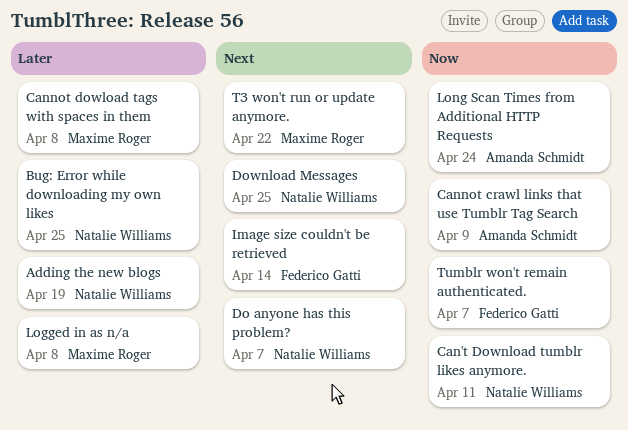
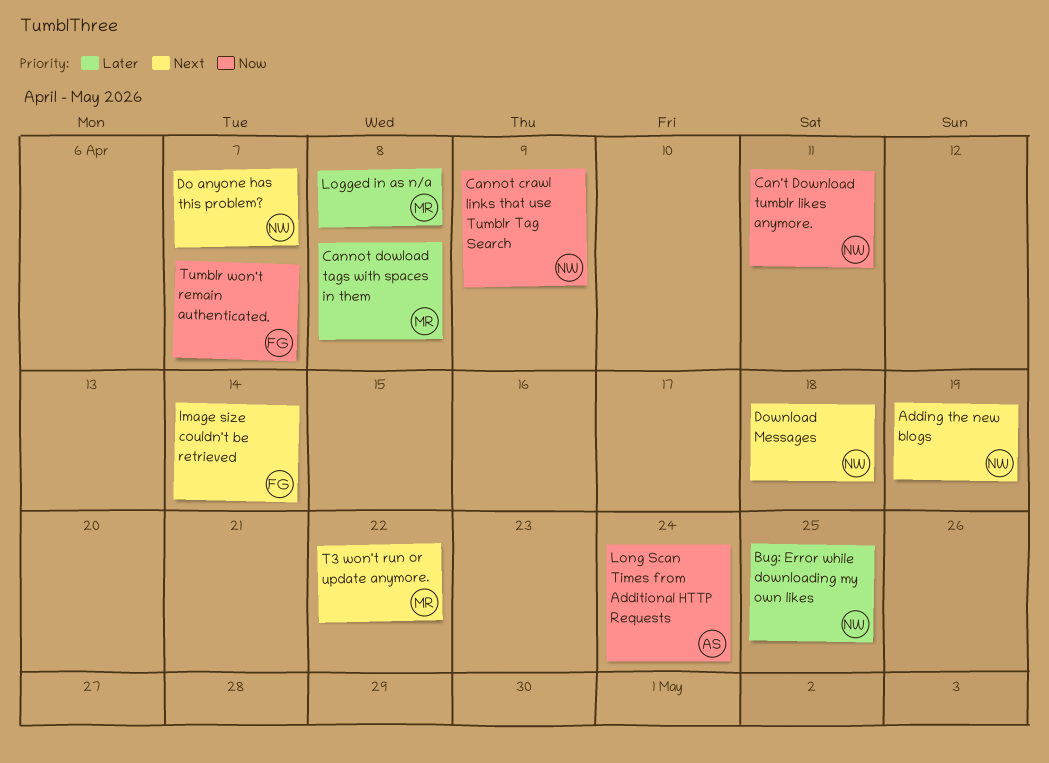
Adding the new blogs, priority: Later -> Next
Cannot crawl links that use Tumblr Tag Search, owner: Amanda Schmidt -> Natalie Williams
Download Messages, due: Apr 25 -> Apr 18

